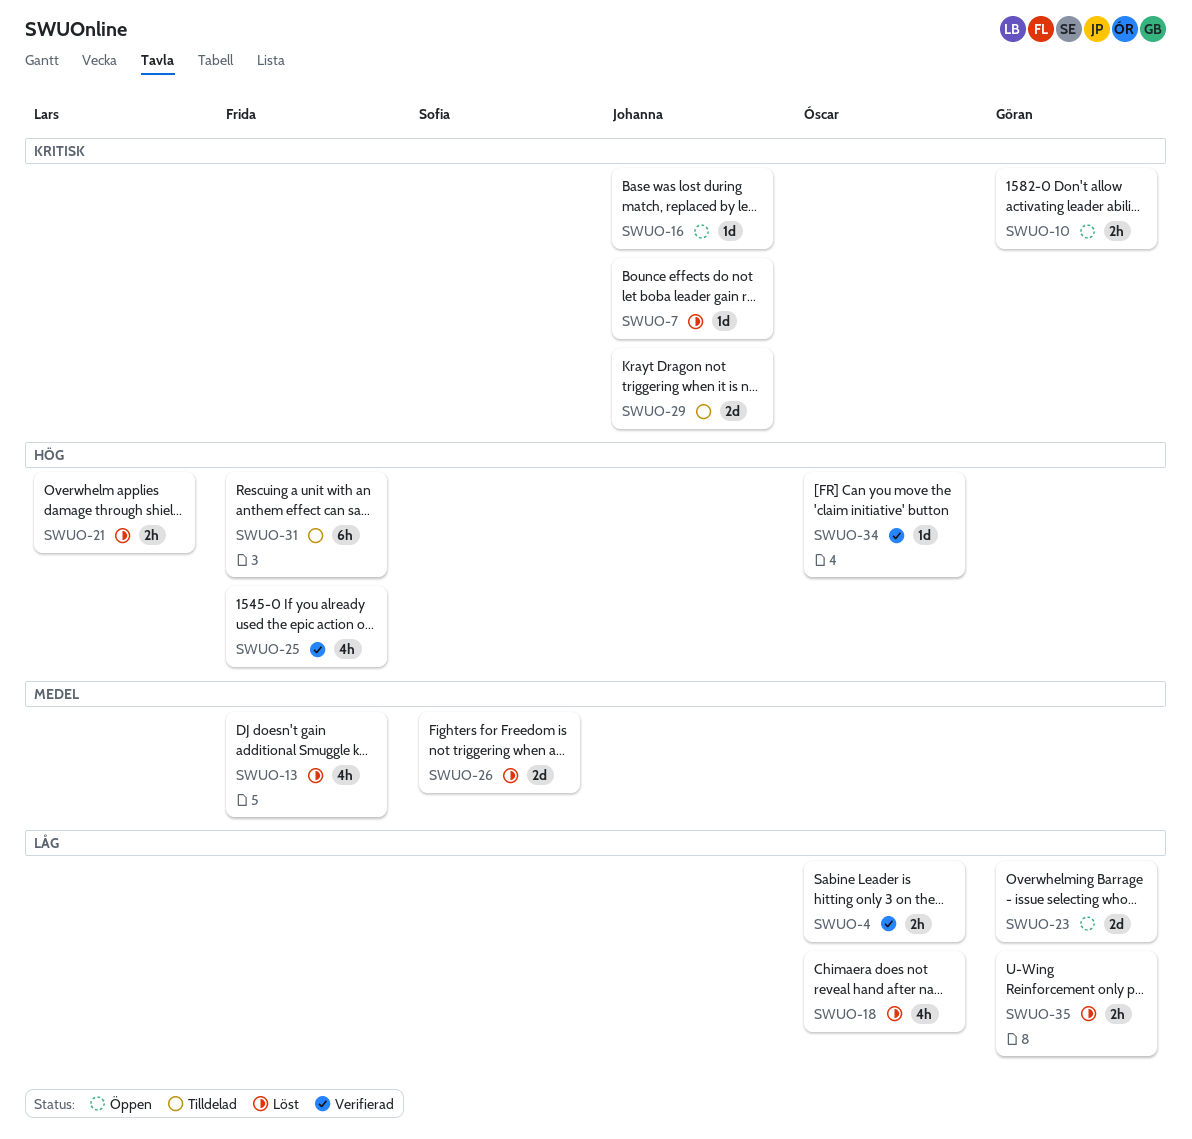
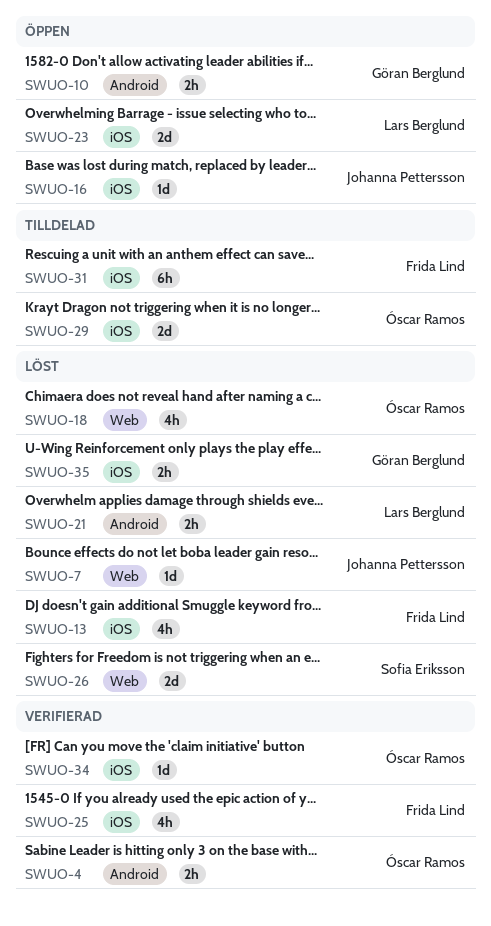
SWUO-23, owner: Göran Berglund -> Lars Berglund
SWUO-29, owner: Johanna Pettersson -> Óscar Ramos

